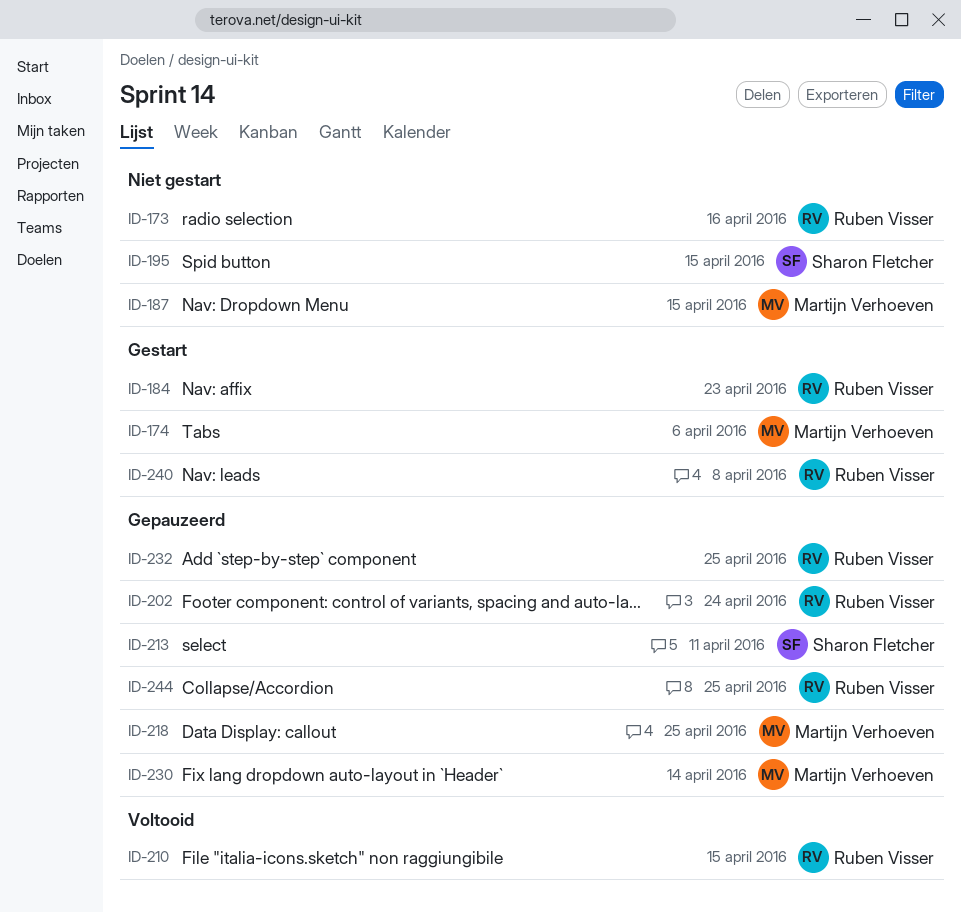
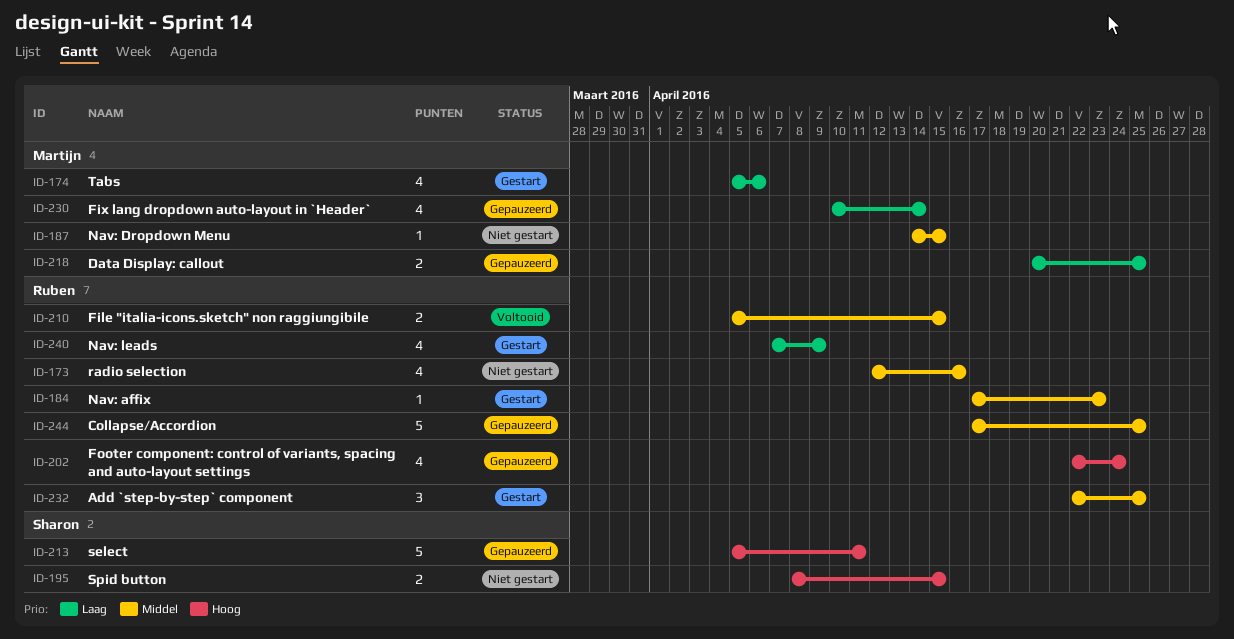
ID-232, status: Gepauzeerd -> Gestart
ID-240, due: Apr 8 -> Apr 9

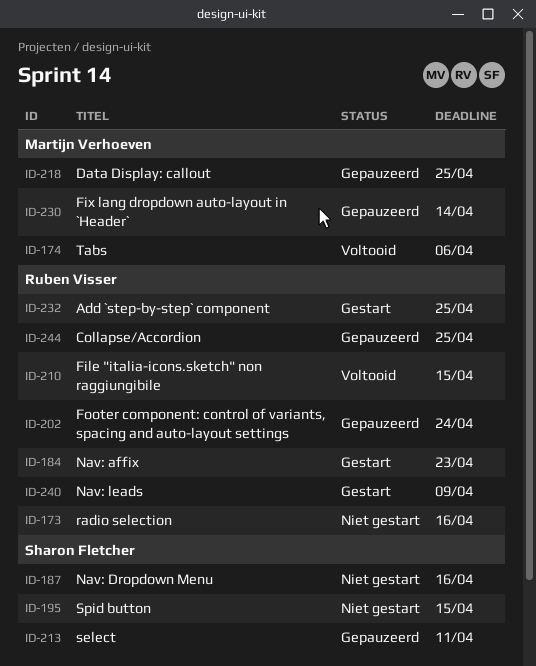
ID-174, status: Gestart -> Voltooid
ID-187, owner: Martijn Verhoeven -> Sharon Fletcher
ID-187, due: Apr 15 -> Apr 16

